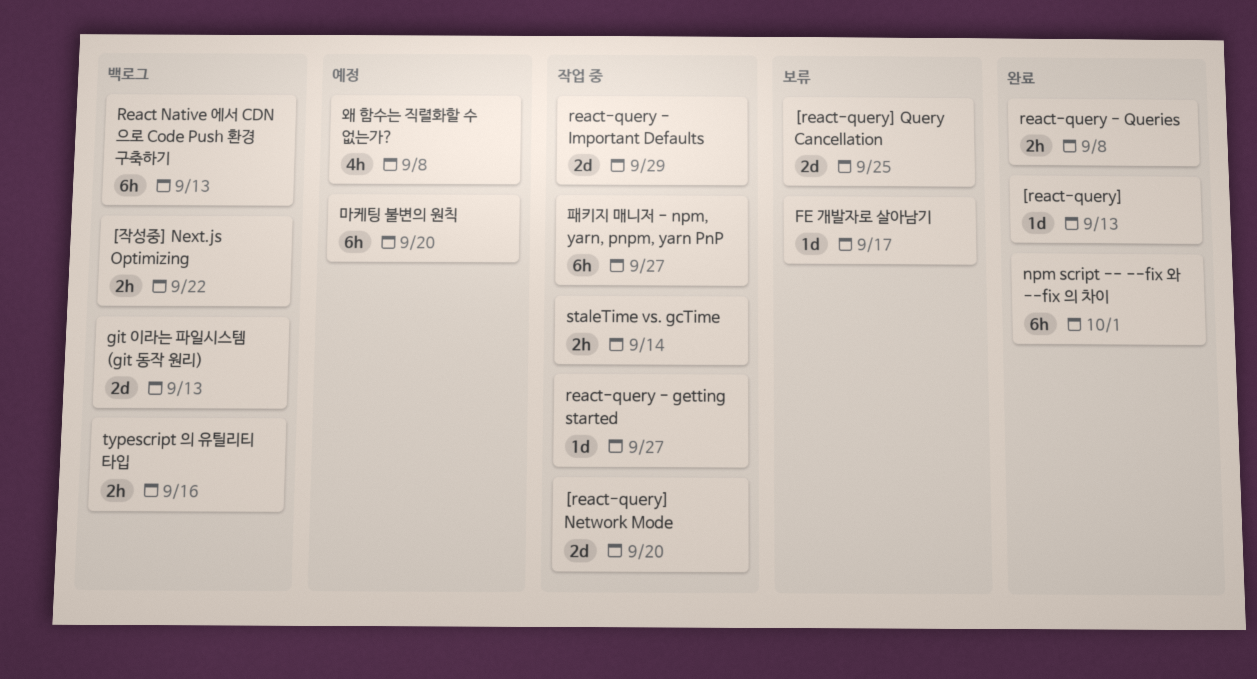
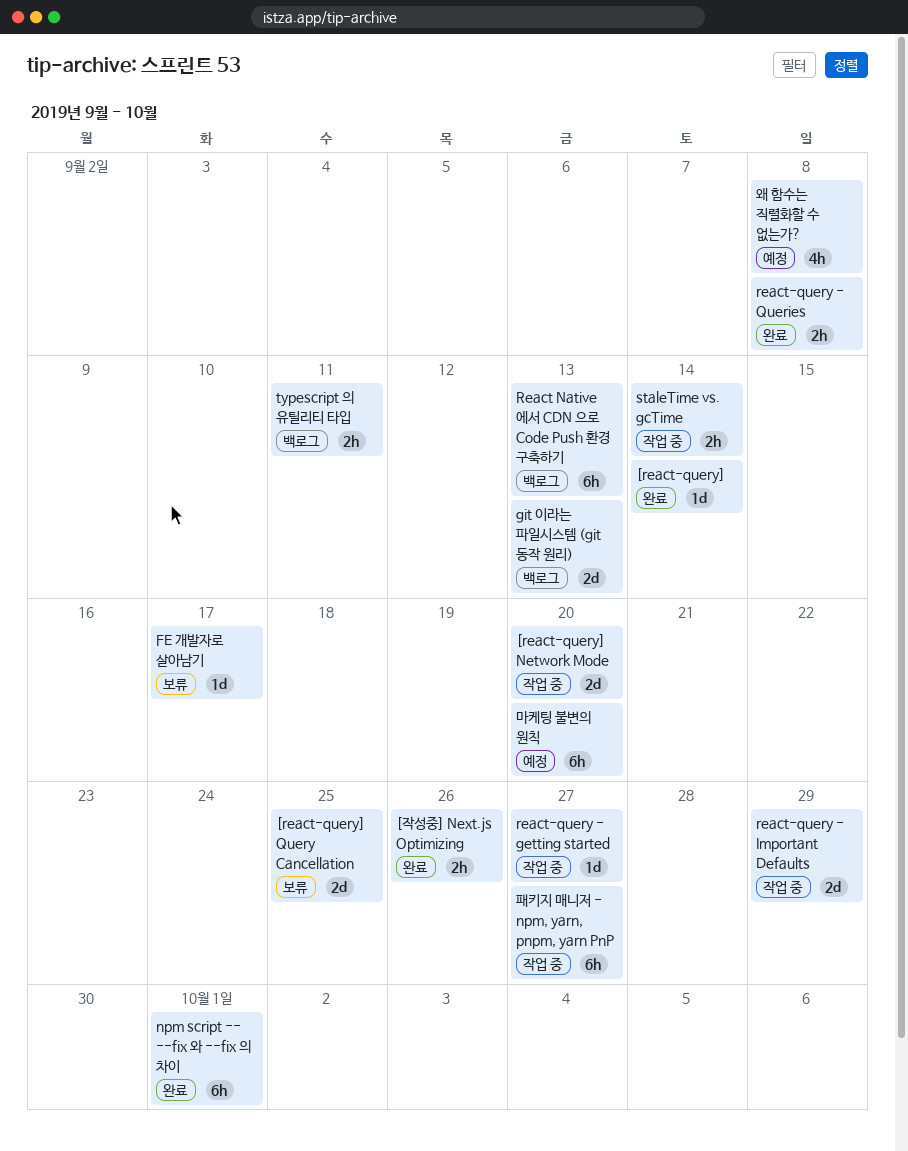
[react-query], due: Sep 13 -> Sep 14
[작성중] Next.js Optimizing, status: 백로그 -> 완료
[작성중] Next.js Optimizing, due: Sep 22 -> Sep 26
typescript 의 유틸리티 타입, due: Sep 16 -> Sep 11

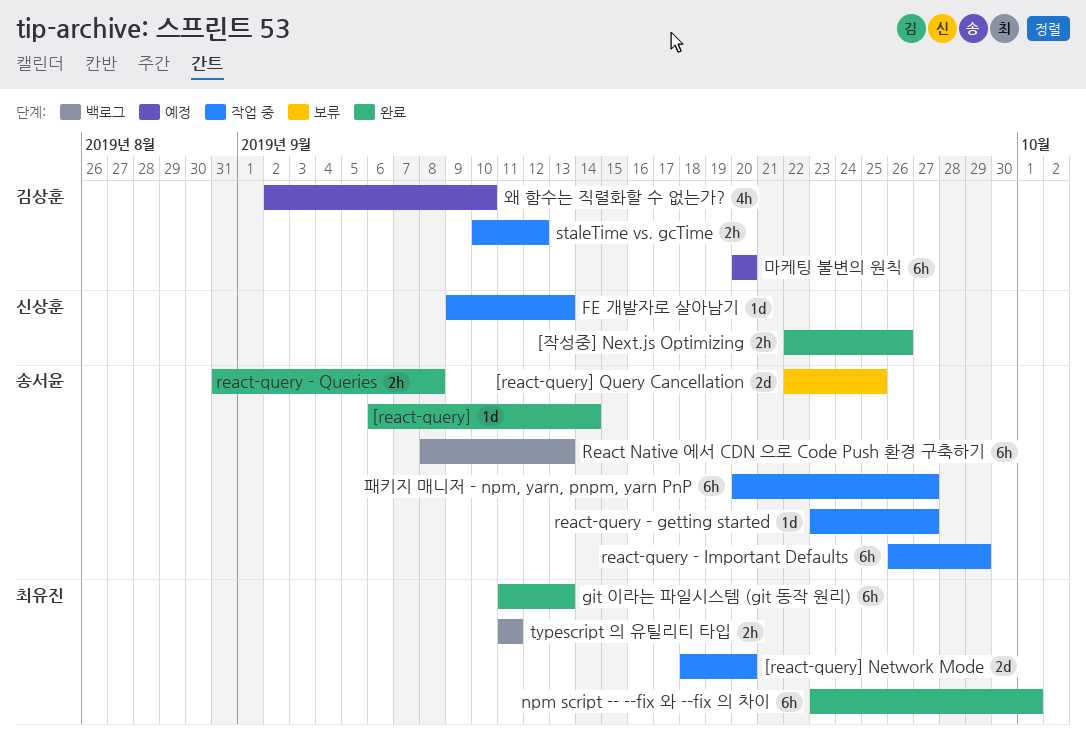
FE 개발자로 살아남기, status: 보류 -> 작업 중
FE 개발자로 살아남기, due: Sep 17 -> Sep 13
git 이라는 파일시스템 (git 동작 원리), status: 백로그 -> 완료
git 이라는 파일시스템 (git 동작 원리), estimate: 2d -> 6h
react-query - Important Defaults, estimate: 2d -> 6h
staleTime vs. gcTime, due: Sep 14 -> Sep 12
왜 함수는 직렬화할 수 없는가?, due: Sep 8 -> Sep 10

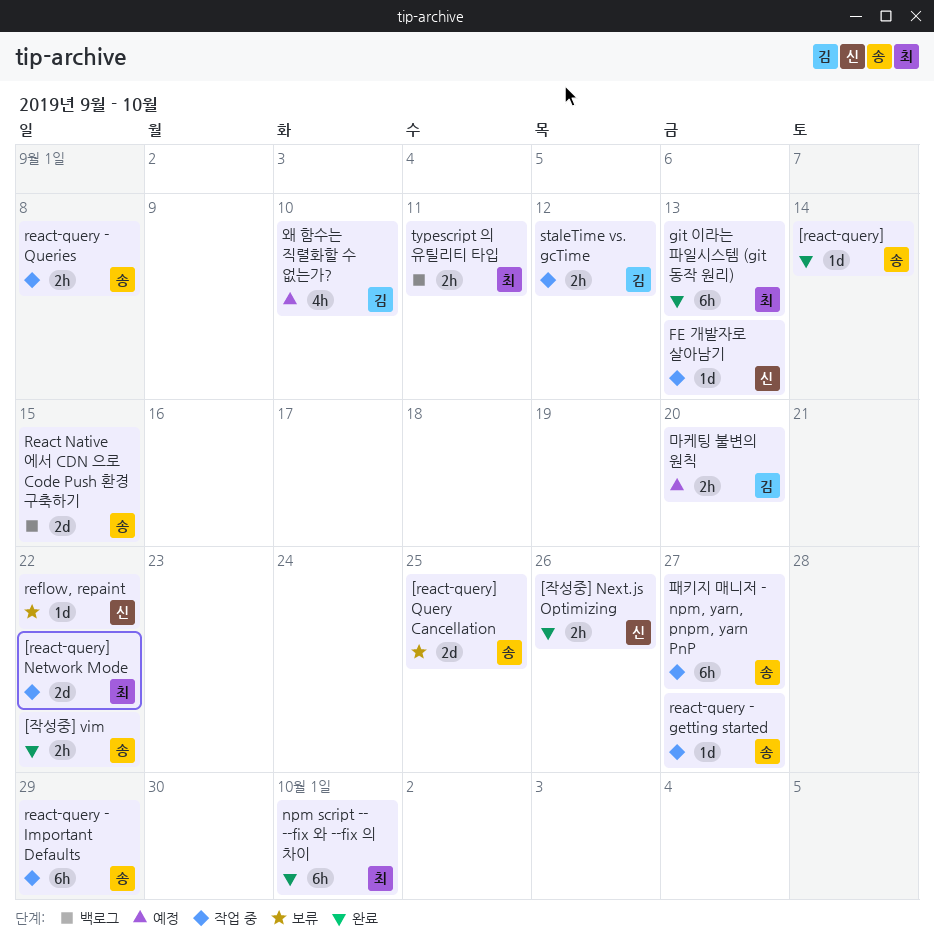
[react-query] Network Mode, due: Sep 20 -> Sep 22
[작성중] vim: none -> present
React Native 에서 CDN 으로 Code Push 환경 구축하기, estimate: 6h -> 2d
React Native 에서 CDN 으로 Code Push 환경 구축하기, due: Sep 13 -> Sep 15
react-query - Queries, status: 완료 -> 작업 중
reflow, repaint: none -> present
마케팅 불변의 원칙, estimate: 6h -> 2h

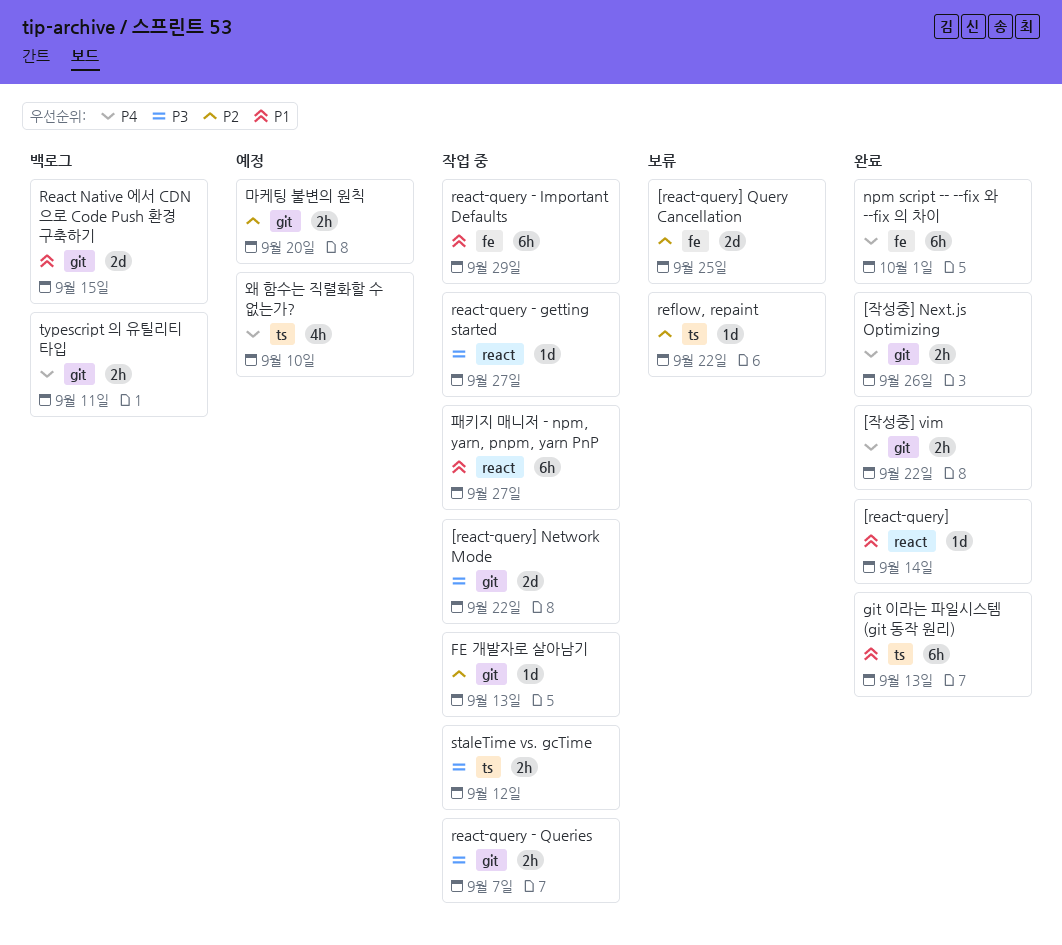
react-query - Queries, due: Sep 8 -> Sep 7

